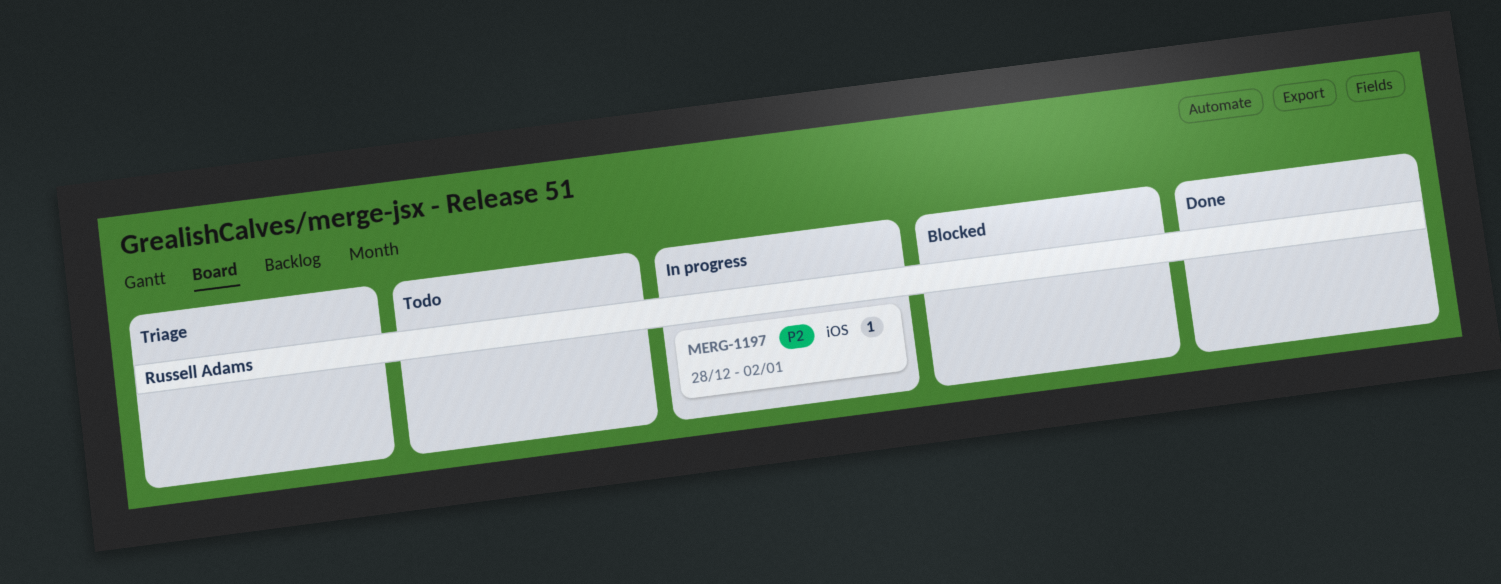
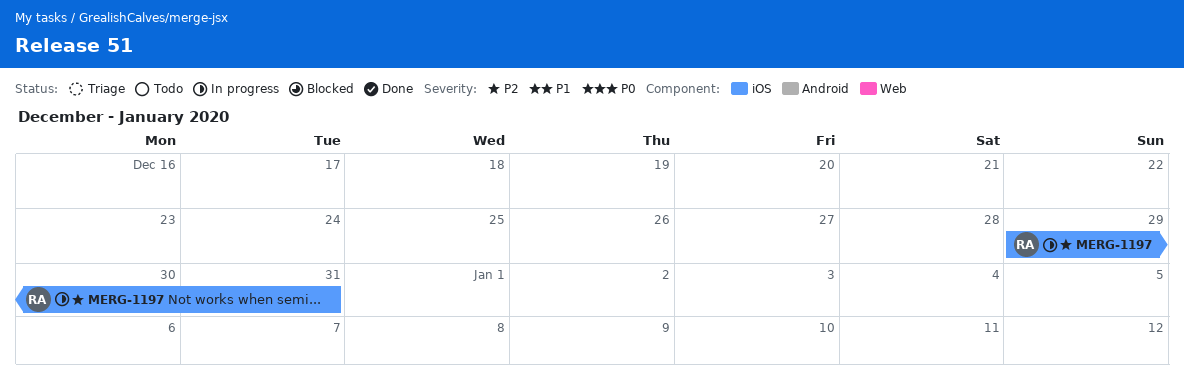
MERG-1197, start: Dec 28 -> Dec 29
MERG-1197, due: Jan 2 -> Dec 31

